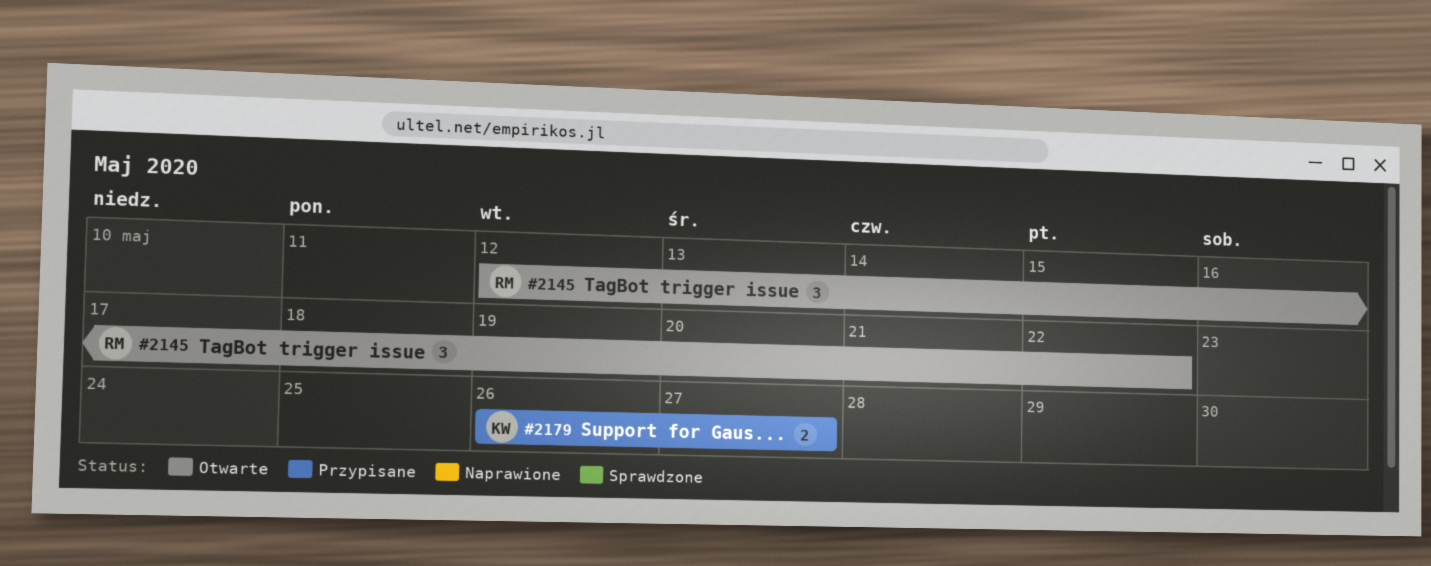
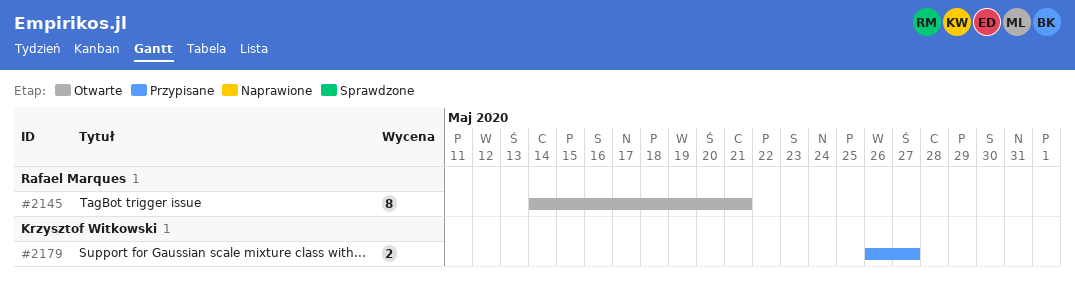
#2145, estimate: 3 -> 8
#2145, start: May 12 -> May 14
#2145, due: May 22 -> May 21

